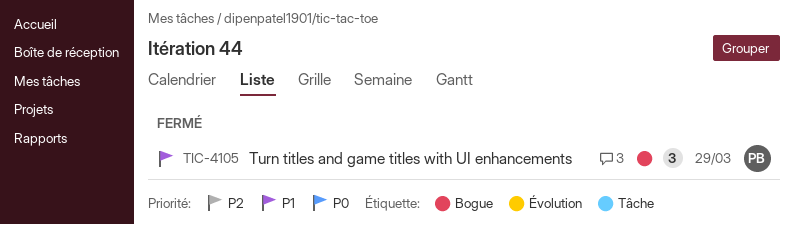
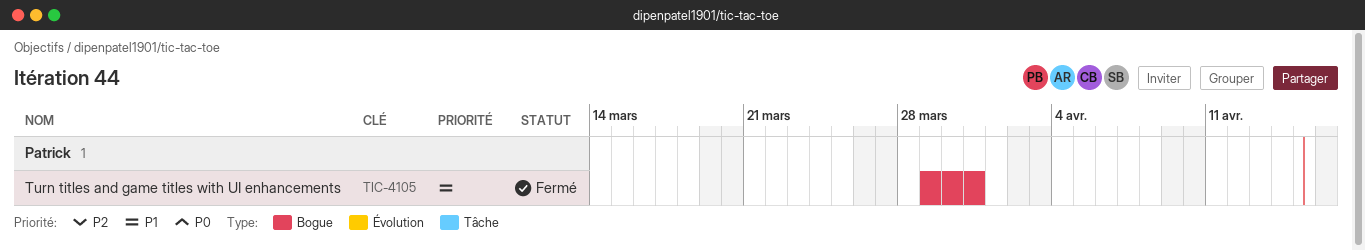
TIC-4105, due: Mar 29 -> Mar 31

